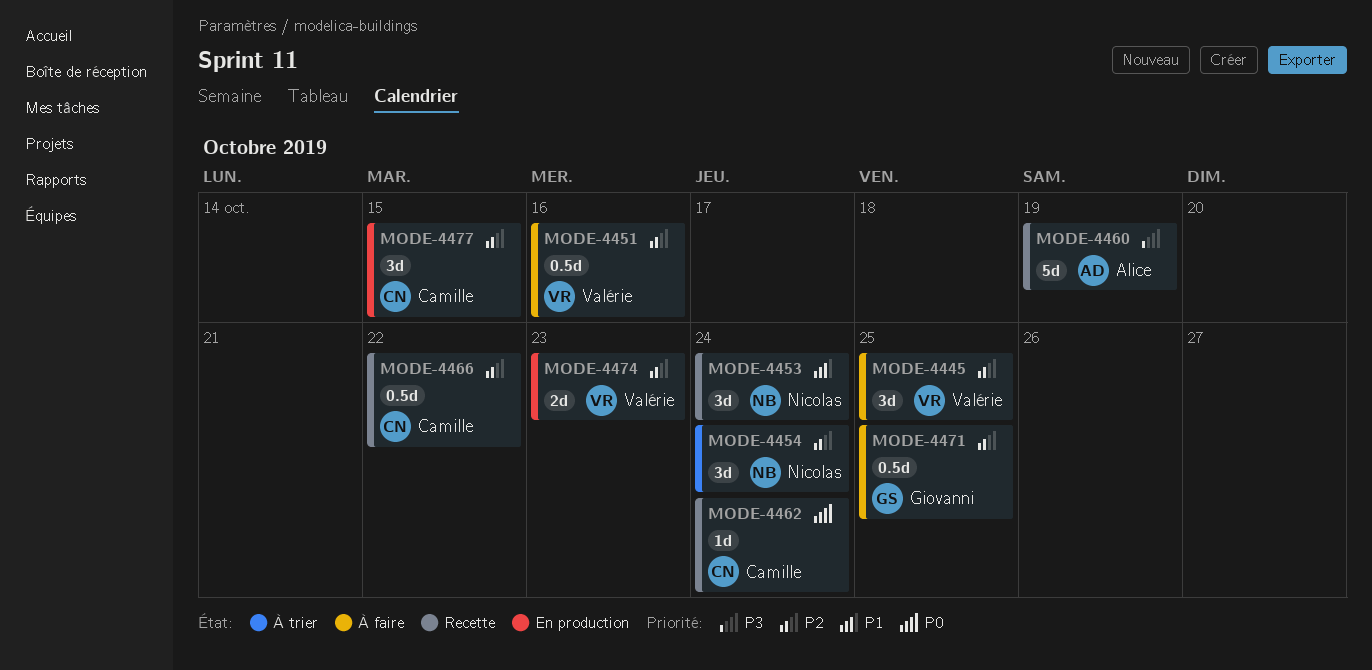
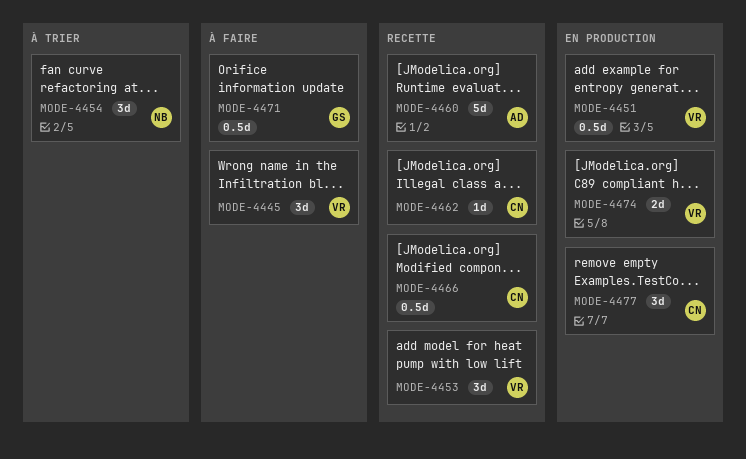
MODE-4451, status: À faire -> En production
MODE-4453, owner: Nicolas -> Valérie

